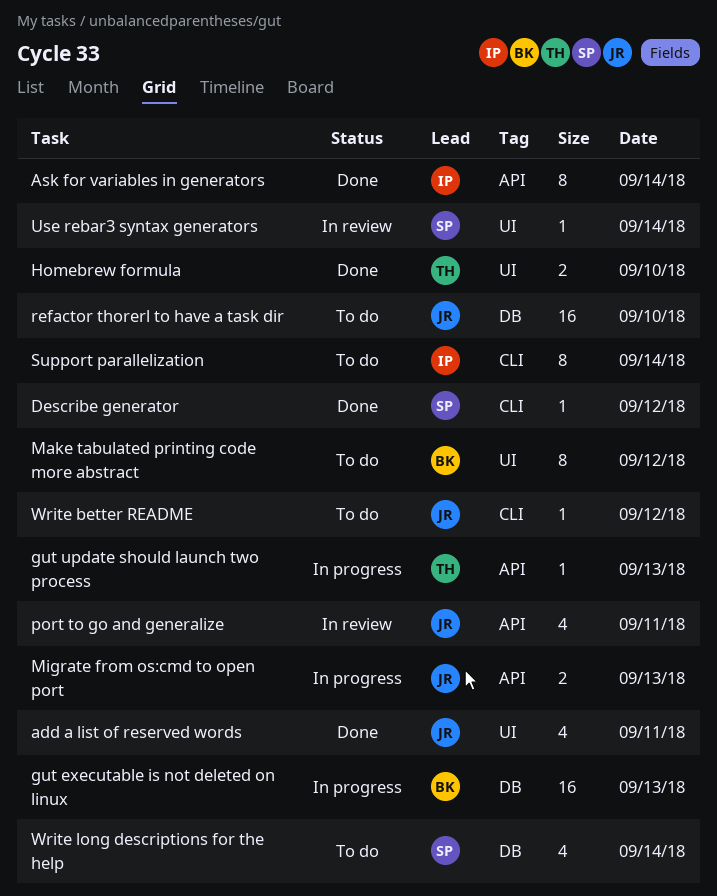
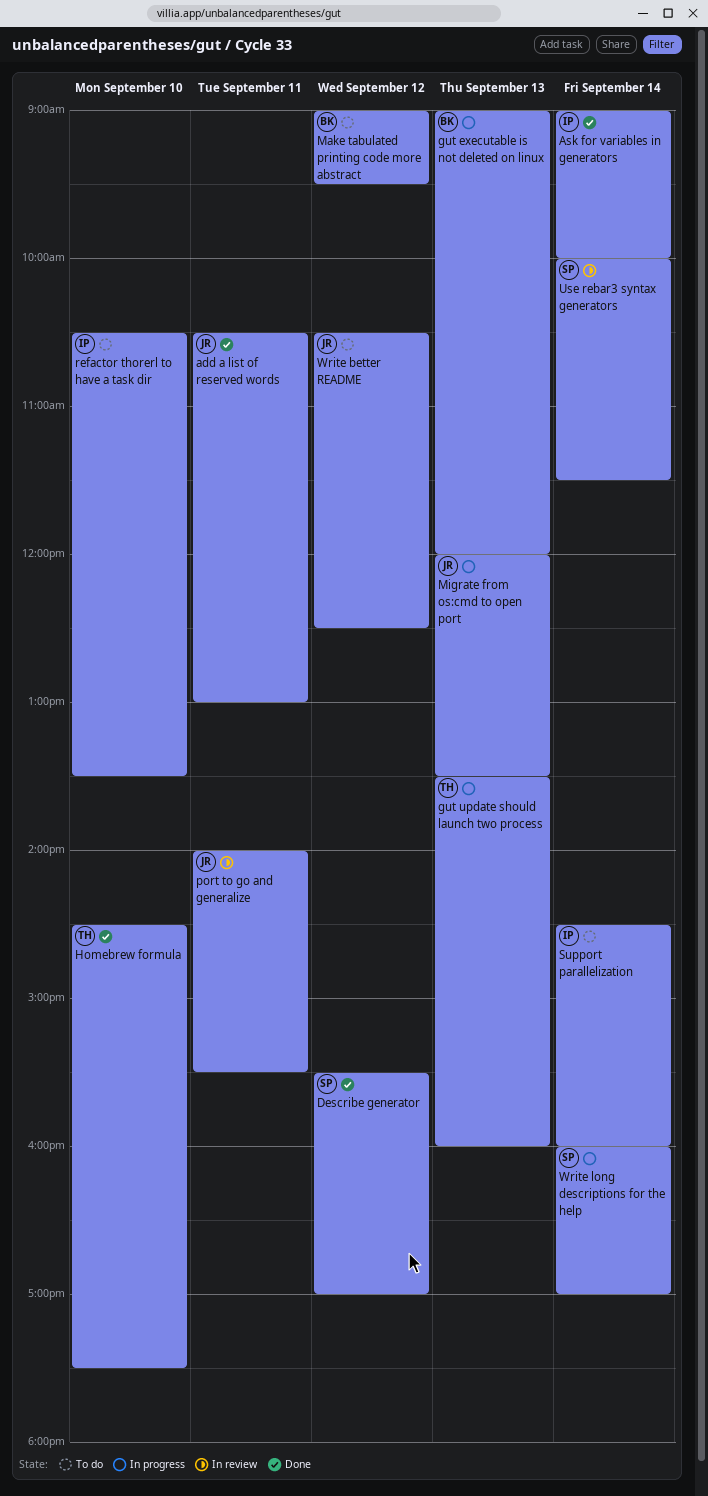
refactor thorerl to have a task dir, owner: JR -> IP
Write long descriptions for the help, status: To do -> In progress

